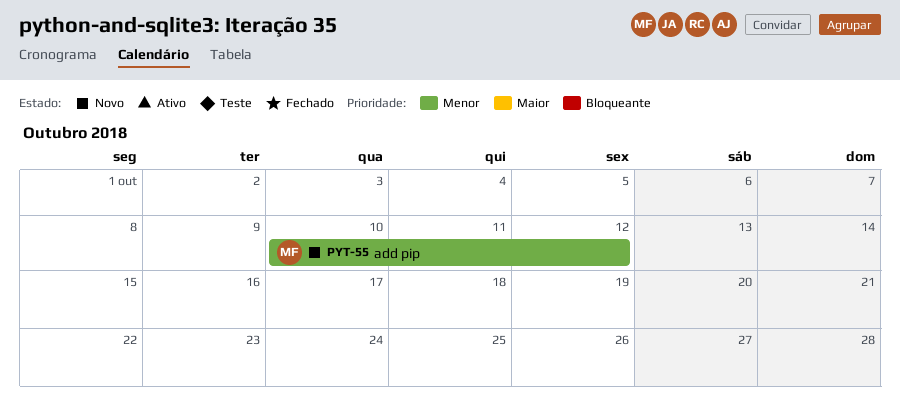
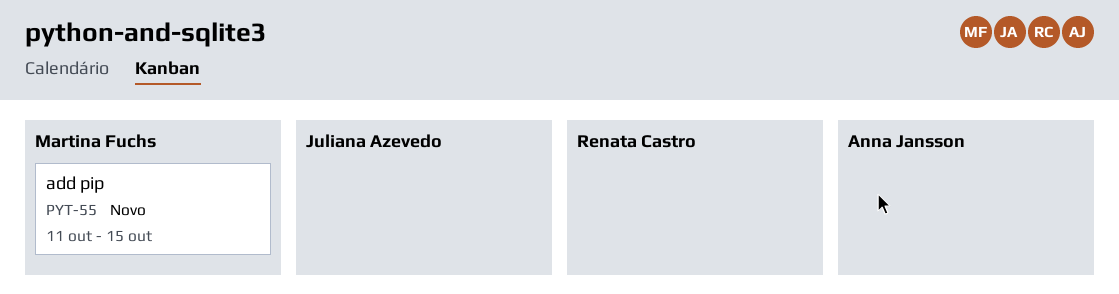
PYT-55, start: Oct 10 -> Oct 11
PYT-55, due: Oct 12 -> Oct 15

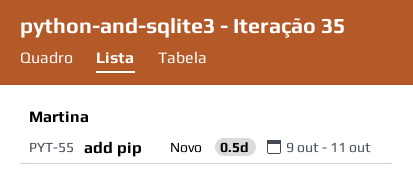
PYT-55, start: Oct 11 -> Oct 9
PYT-55, due: Oct 15 -> Oct 11

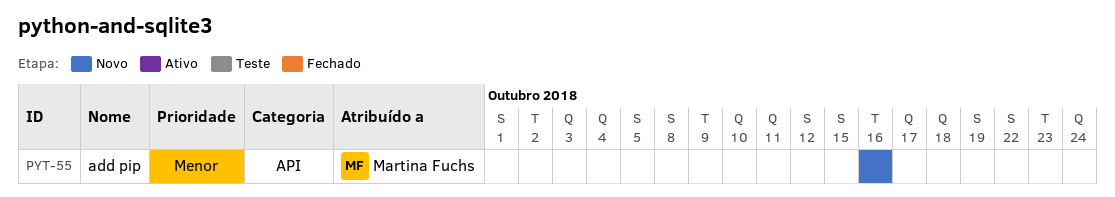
PYT-55, start: Oct 9 -> Oct 16
PYT-55, due: Oct 11 -> Oct 16

